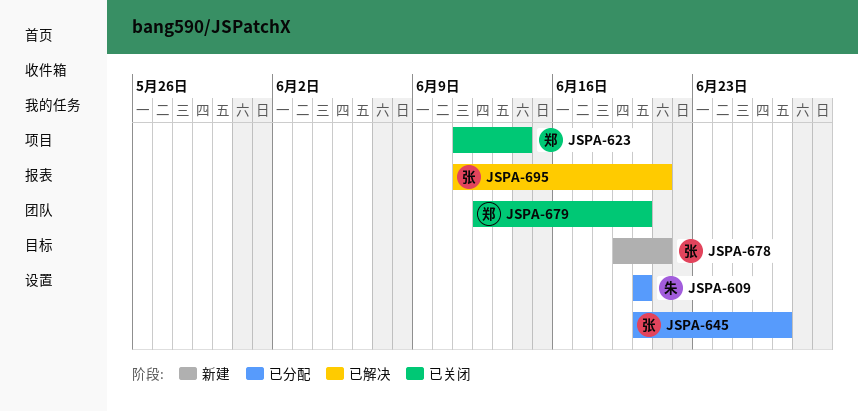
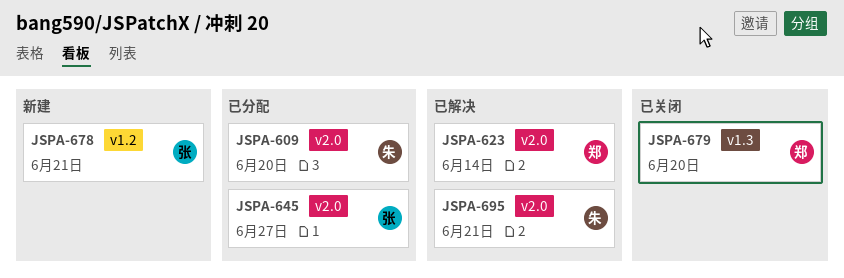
JSPA-623, status: 已关闭 -> 已解决
JSPA-695, owner: 张 -> 朱

